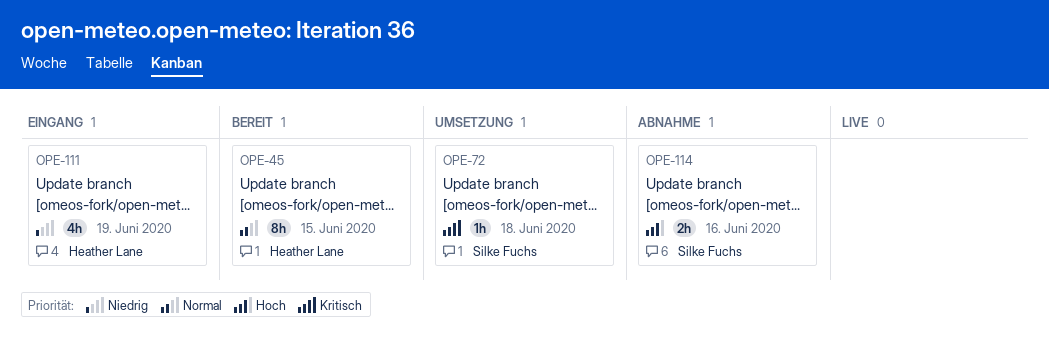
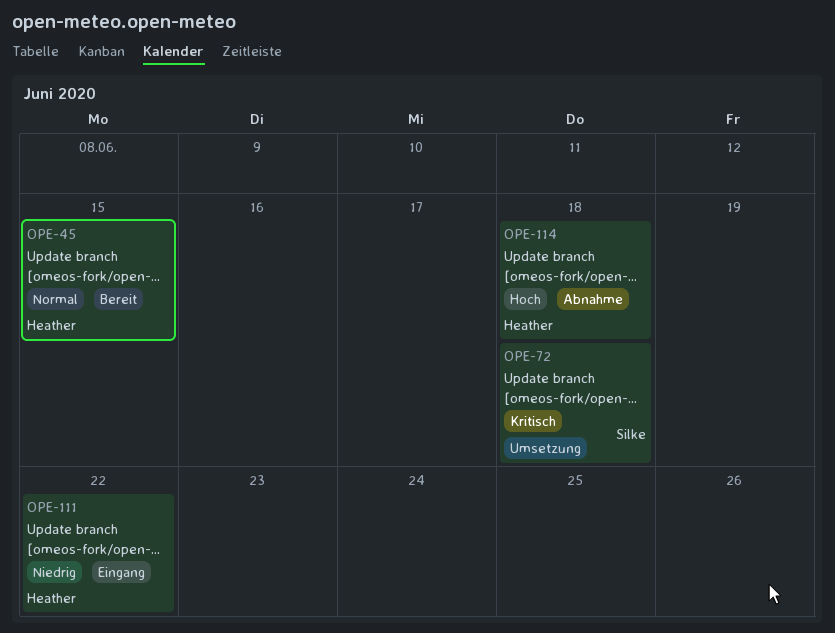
OPE-111, due: Jun 19 -> Jun 22
OPE-114, owner: Silke Fuchs -> Heather Lane
OPE-114, due: Jun 16 -> Jun 18

